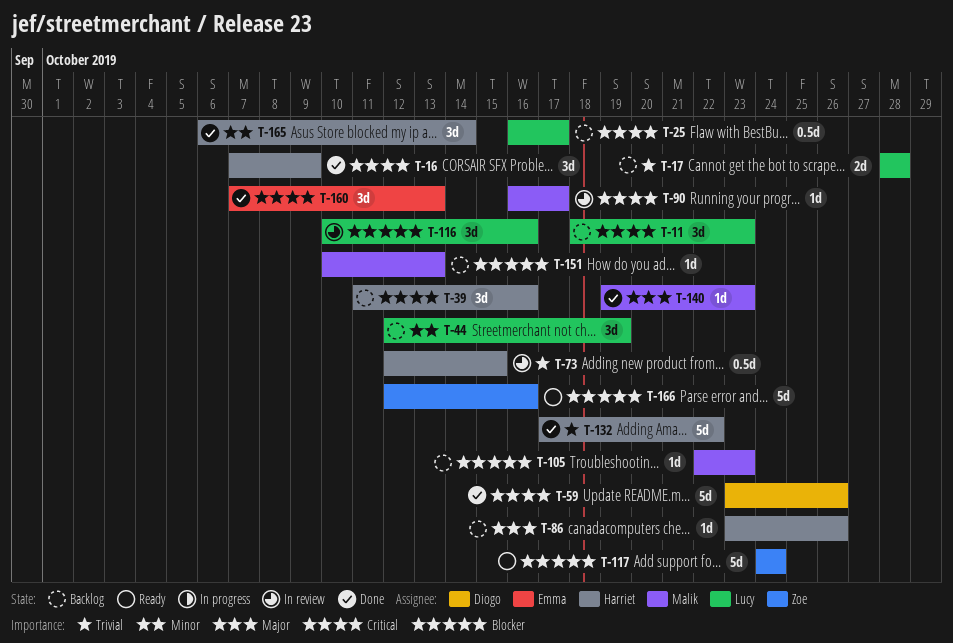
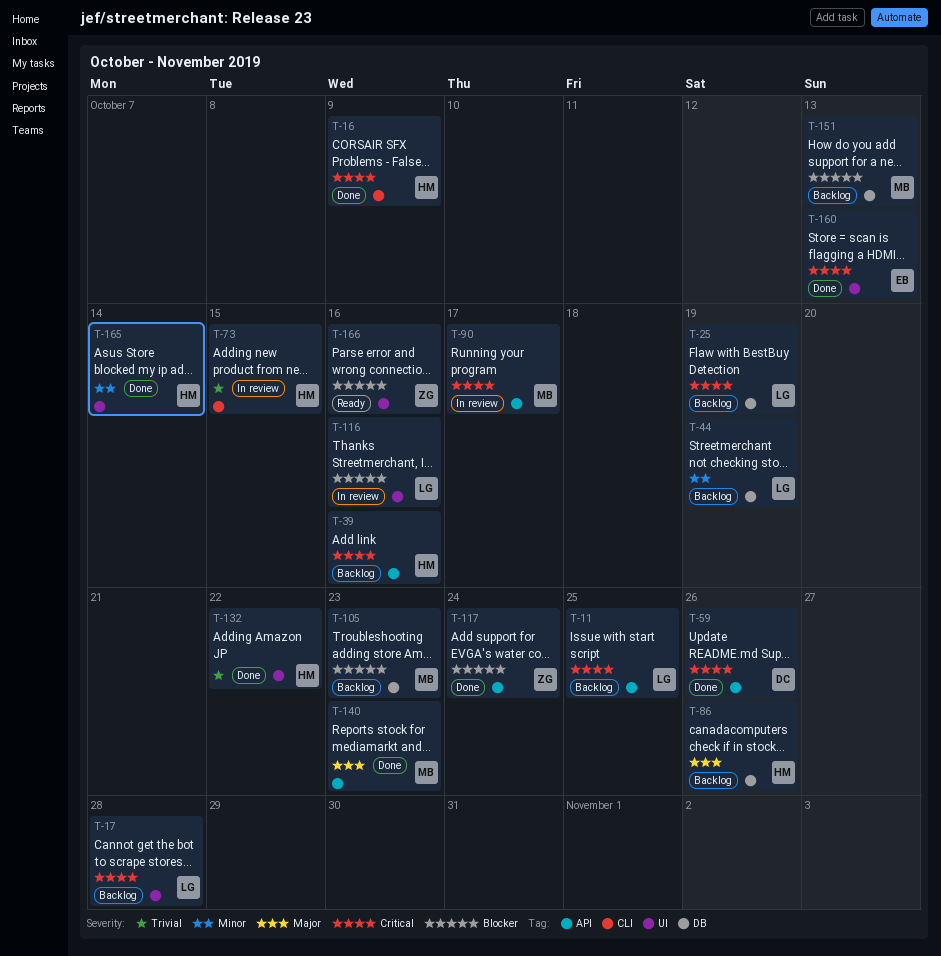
T-11, due: Oct 23 -> Oct 25
T-17, priority: Trivial -> Critical
T-25, due: Oct 17 -> Oct 19
T-117, status: Ready -> Done

